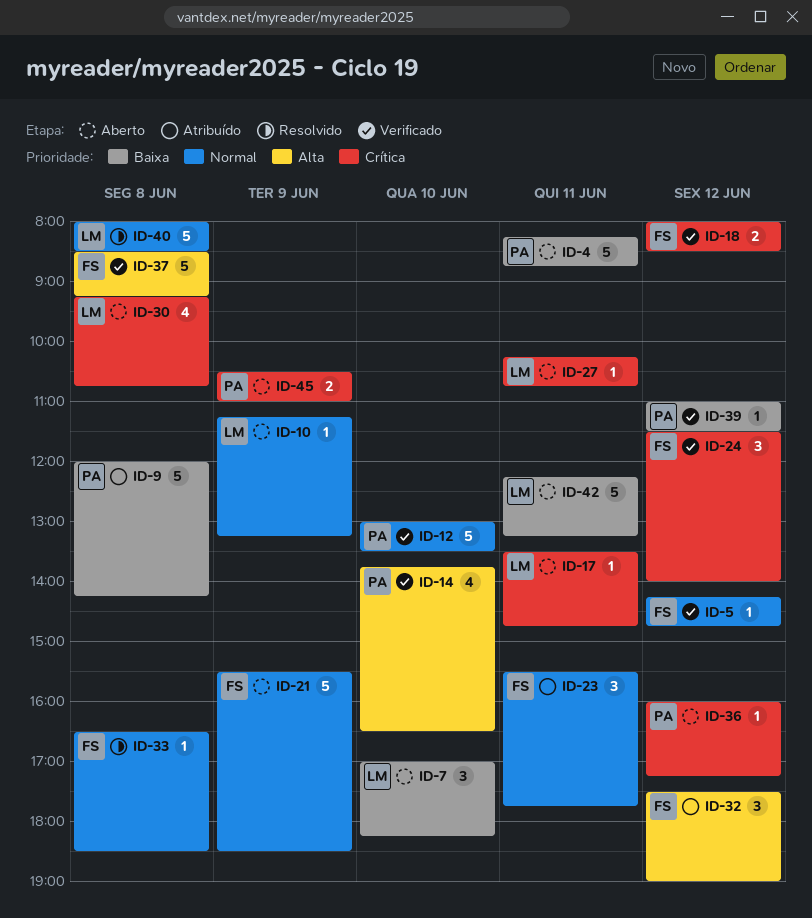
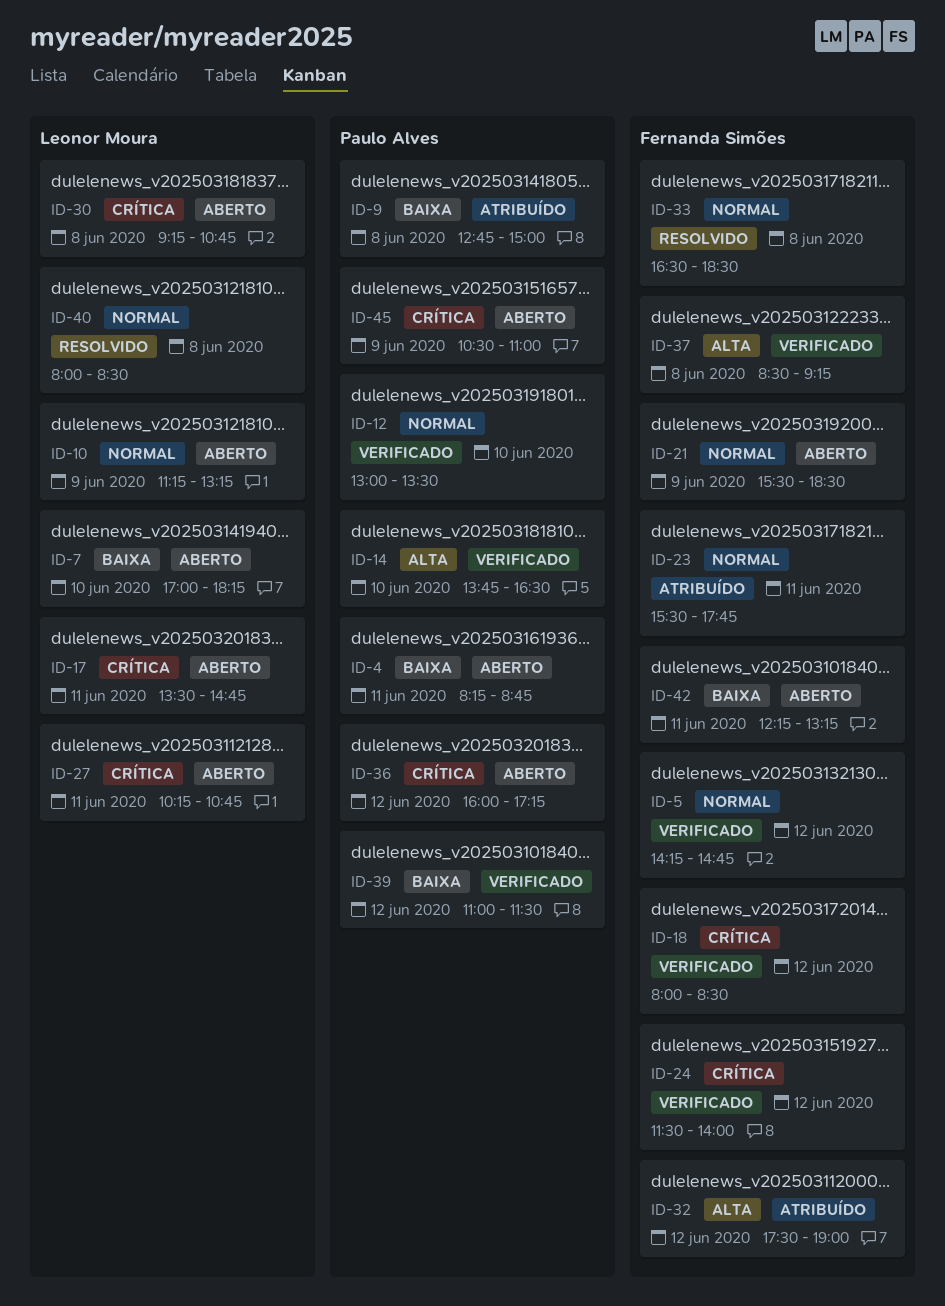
ID-9, begins: 12:00 -> 12:45
ID-9, ends: 14:15 -> 15:00
ID-42, owner: Leonor Moura -> Fernanda Simões

